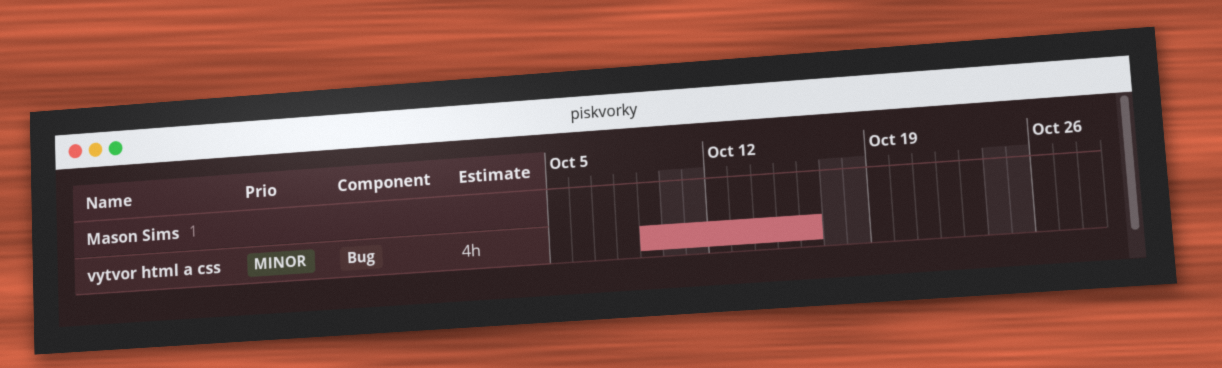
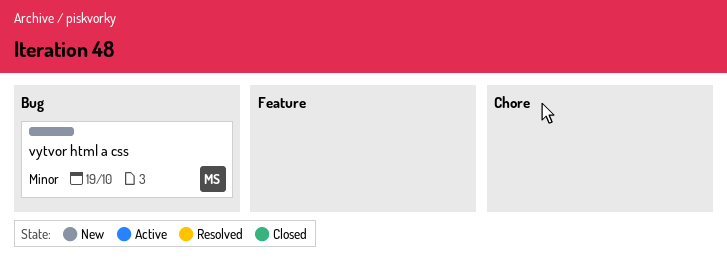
vytvor html a css, due: Oct 16 -> Oct 19

